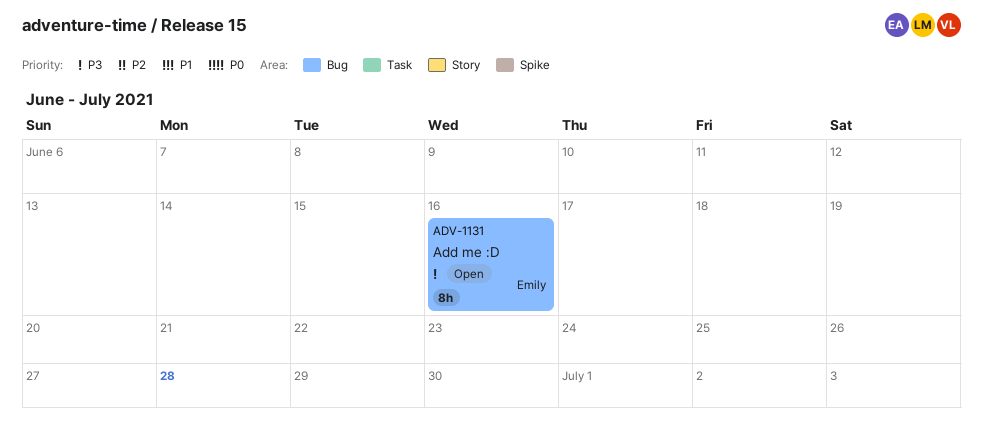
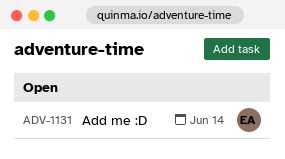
ADV-1131, due: Jun 16 -> Jun 14

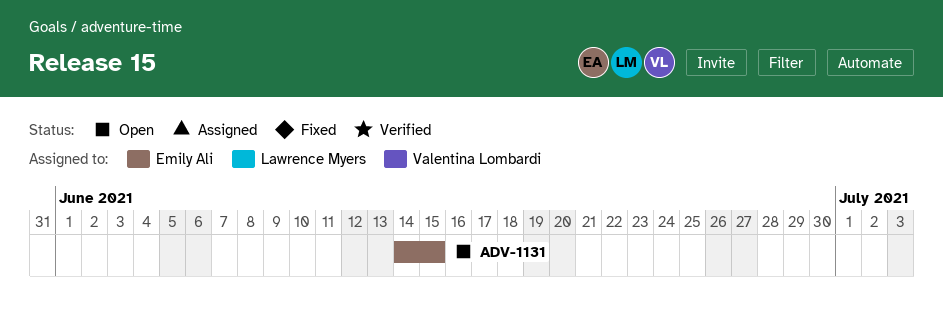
ADV-1131, due: Jun 14 -> Jun 15

